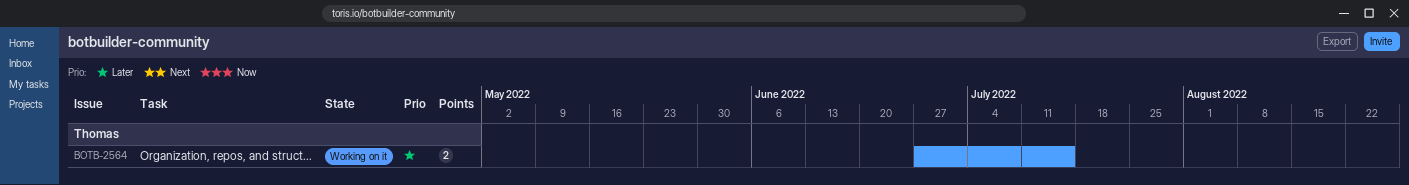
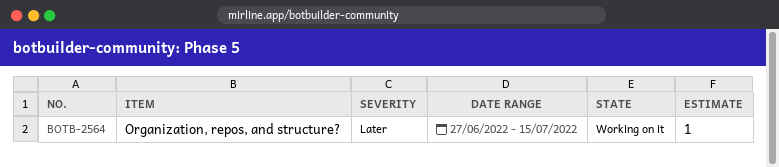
BOTB-2564, estimate: 2 -> 1

